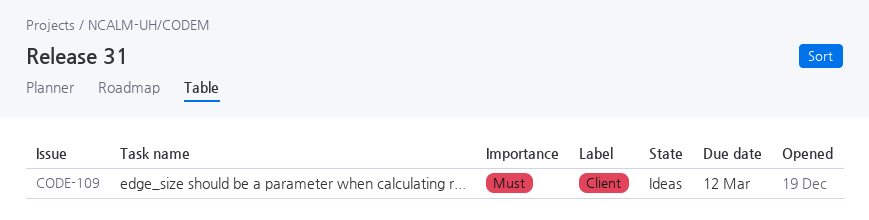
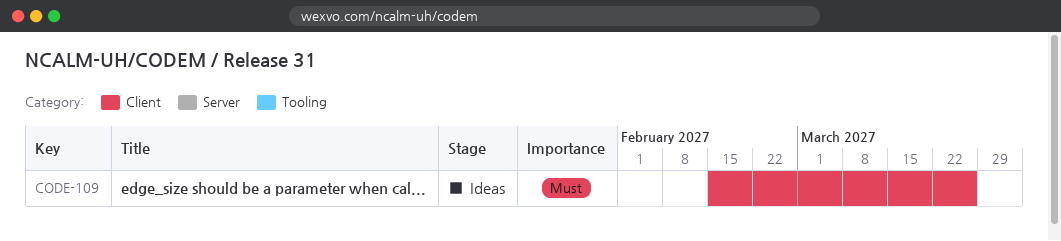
CODE-109, due: Mar 12 -> Mar 26

